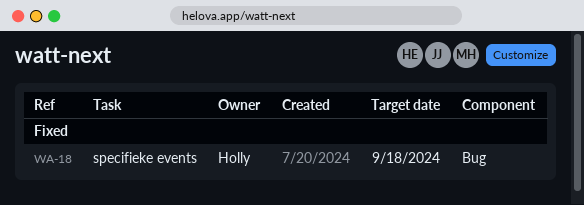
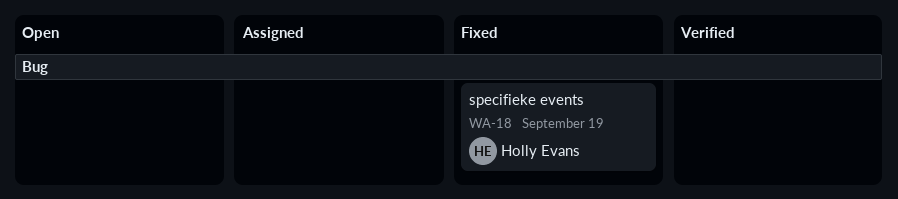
WA-18, due: Sep 18 -> Sep 19

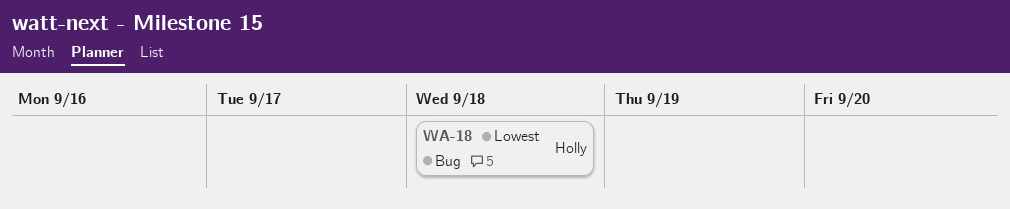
WA-18, due: Sep 19 -> Sep 18

